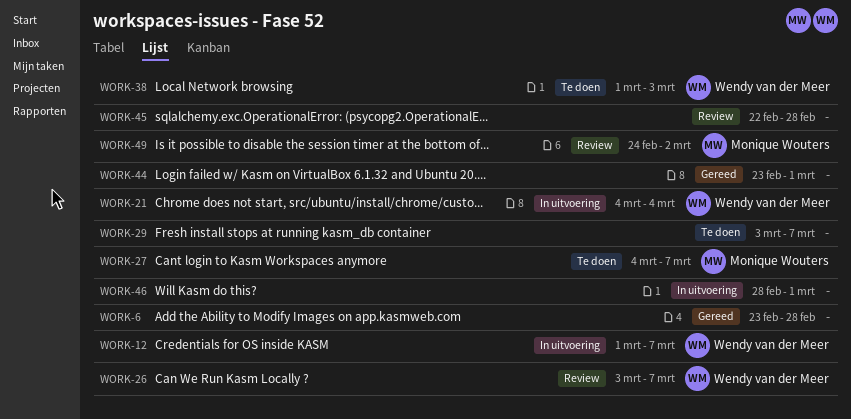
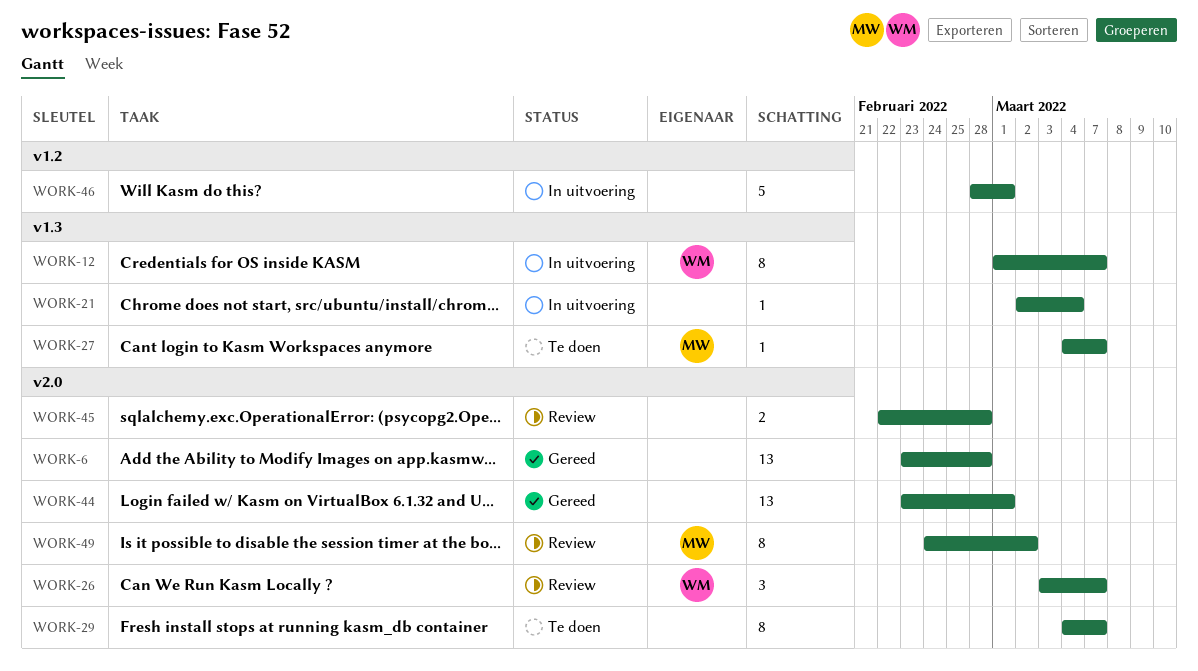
WORK-21, owner: Wendy van der Meer -> none
WORK-21, start: Mar 4 -> Mar 2
WORK-29, start: Mar 3 -> Mar 4
WORK-38: present -> none

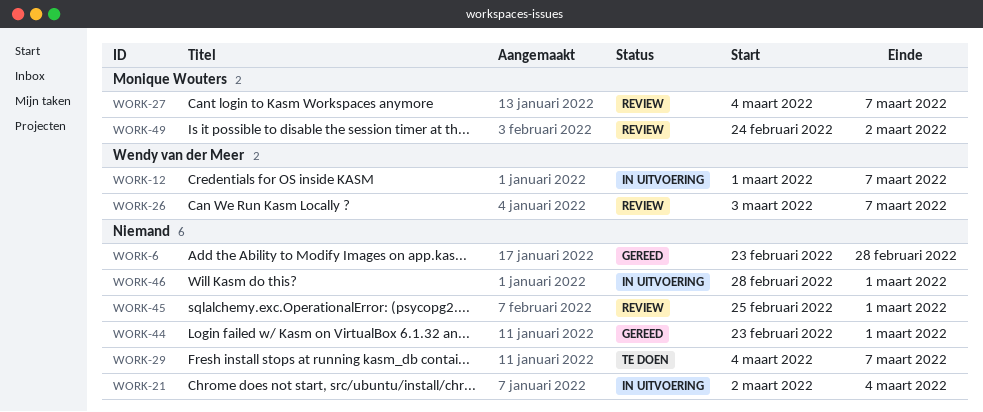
WORK-27, status: Te doen -> Review
WORK-45, start: Feb 22 -> Feb 25
WORK-45, due: Feb 28 -> Mar 1

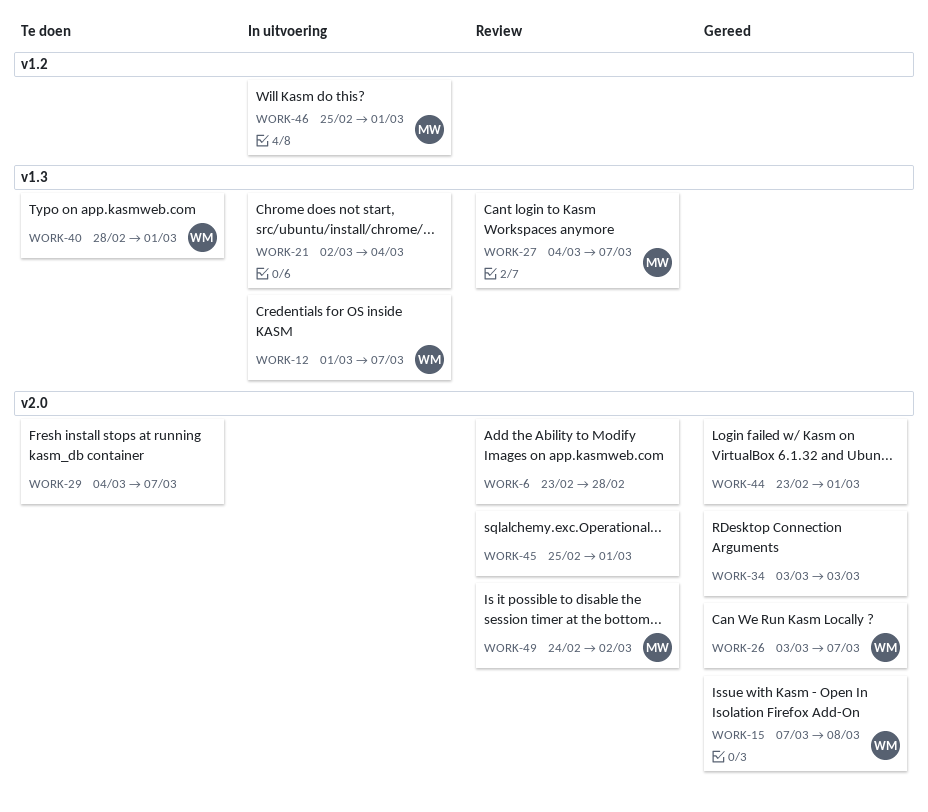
WORK-6, status: Gereed -> Review
WORK-15: none -> present
WORK-26, status: Review -> Gereed
WORK-34: none -> present
WORK-40: none -> present
WORK-46, owner: none -> Monique Wouters
WORK-46, start: Feb 28 -> Feb 25

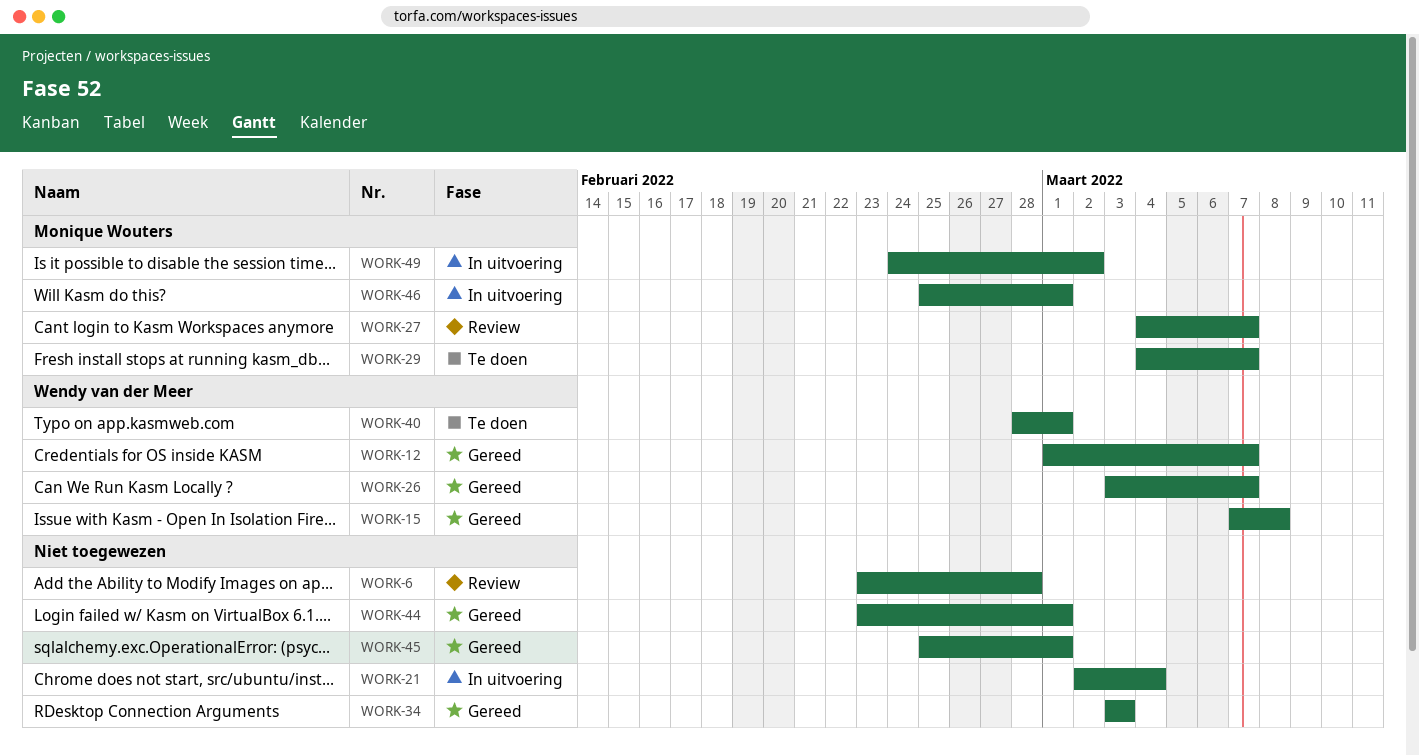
WORK-12, status: In uitvoering -> Gereed
WORK-29, owner: none -> Monique Wouters
WORK-45, status: Review -> Gereed
WORK-49, status: Review -> In uitvoering

